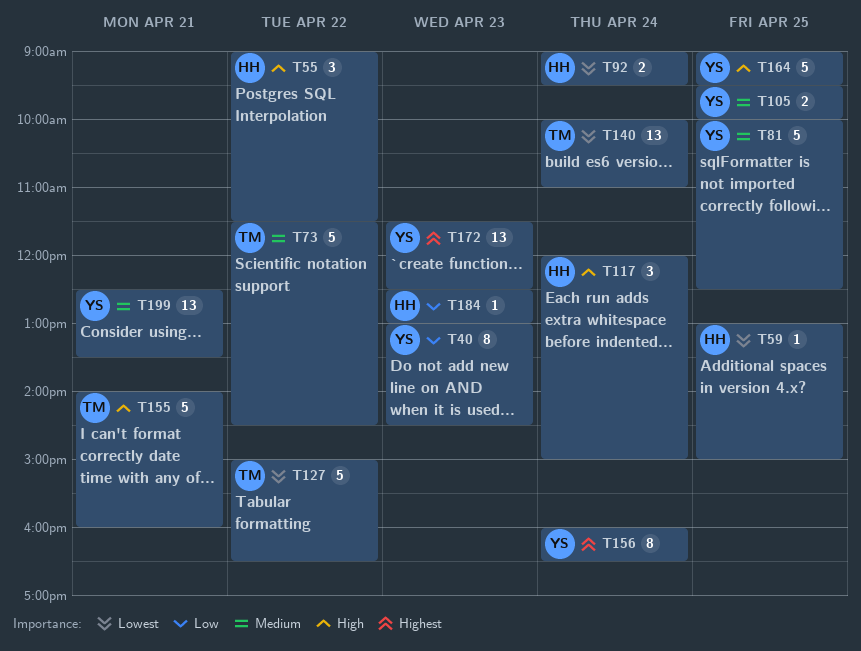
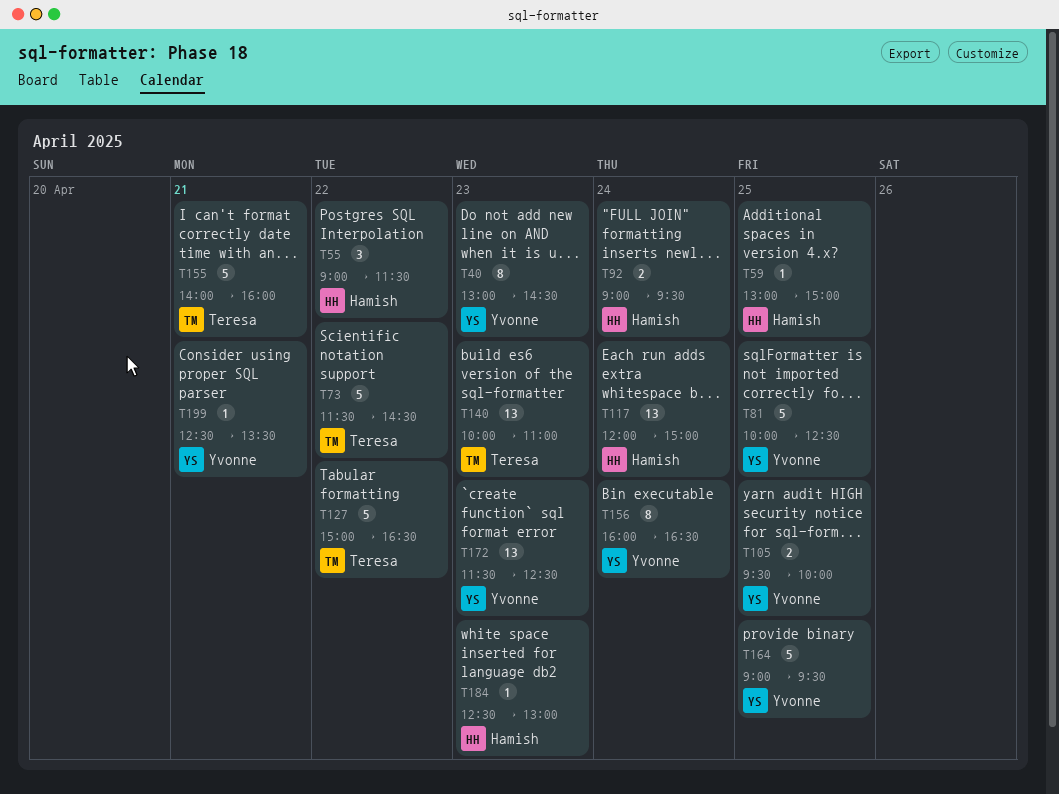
T117, estimate: 3 -> 13
T140, day: Apr 24 -> Apr 23
T199, estimate: 13 -> 1

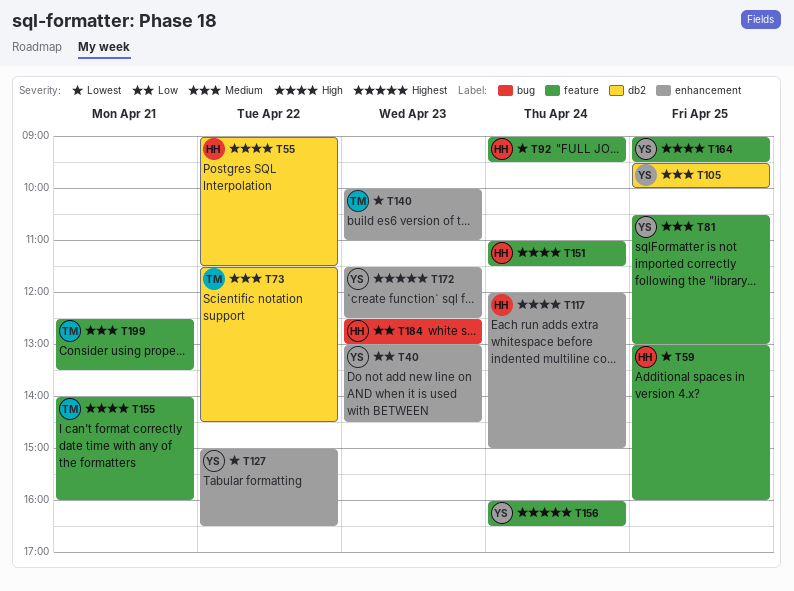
T59, ends: 15:00 -> 16:00
T81, begins: 10:00 -> 10:30
T81, ends: 12:30 -> 13:00
T127, owner: Teresa -> Yvonne
T151: none -> present
T199, owner: Yvonne -> Teresa

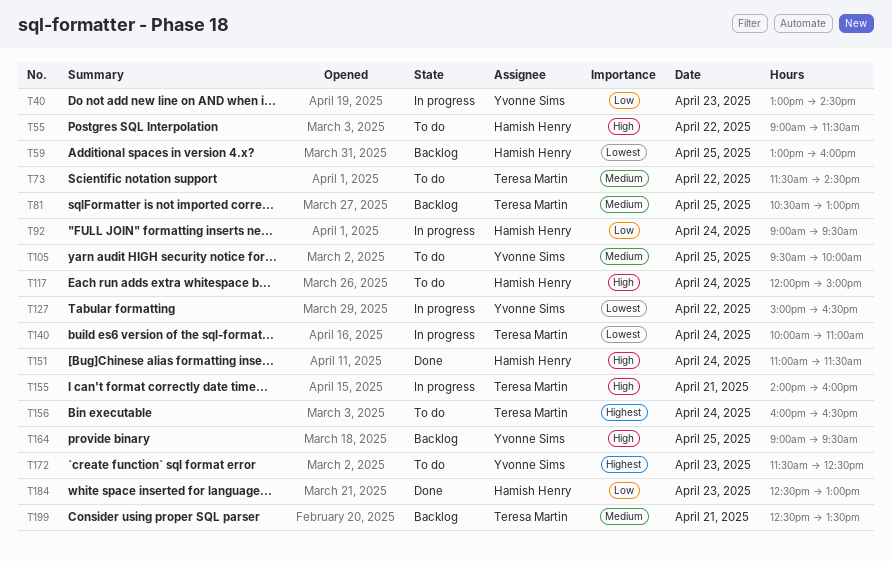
T81, owner: Yvonne Sims -> Teresa Martin
T92, priority: Lowest -> Low
T140, day: Apr 23 -> Apr 24
T156, owner: Yvonne Sims -> Teresa Martin

